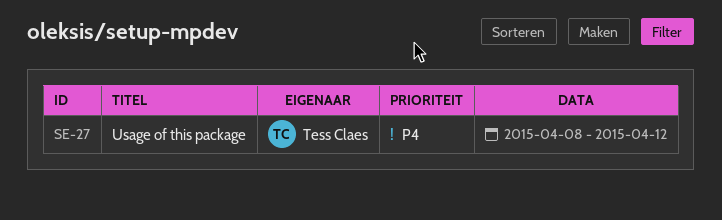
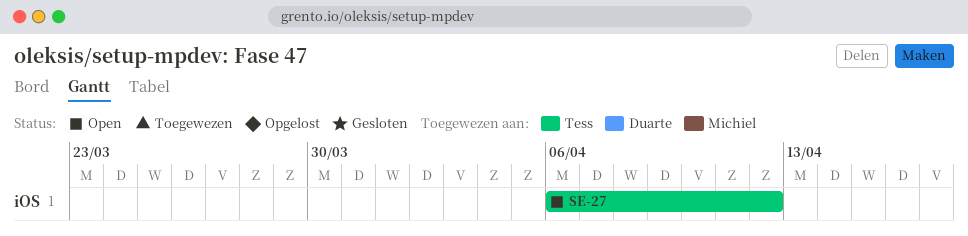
SE-27, start: Apr 8 -> Apr 6

